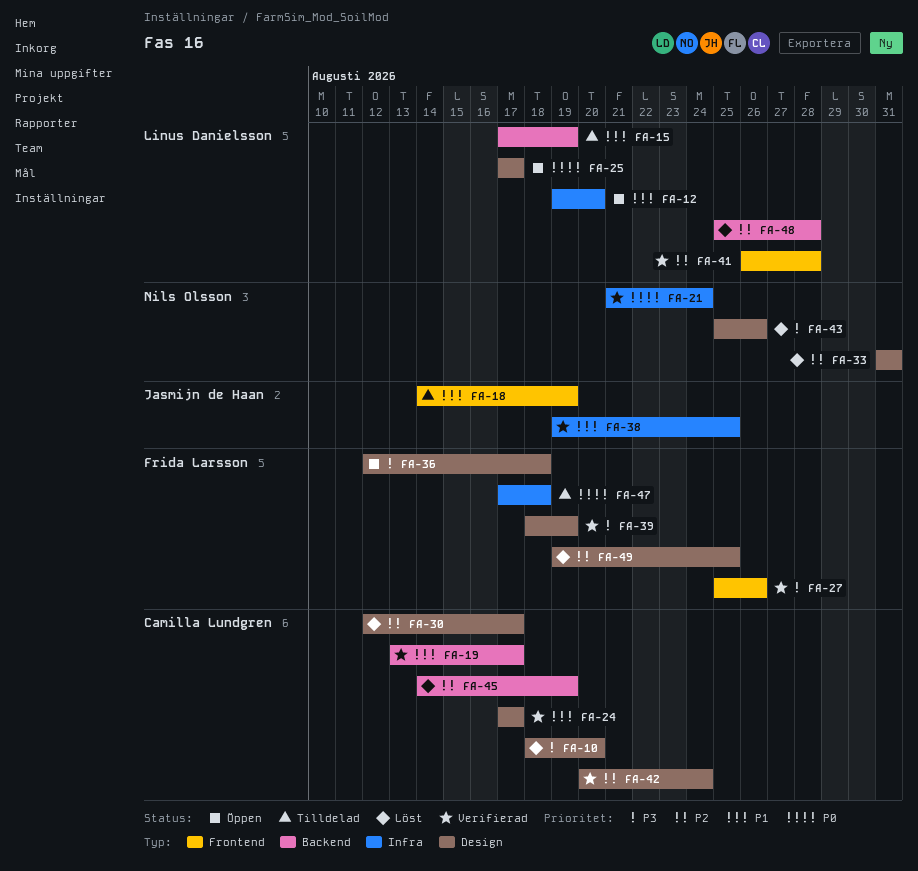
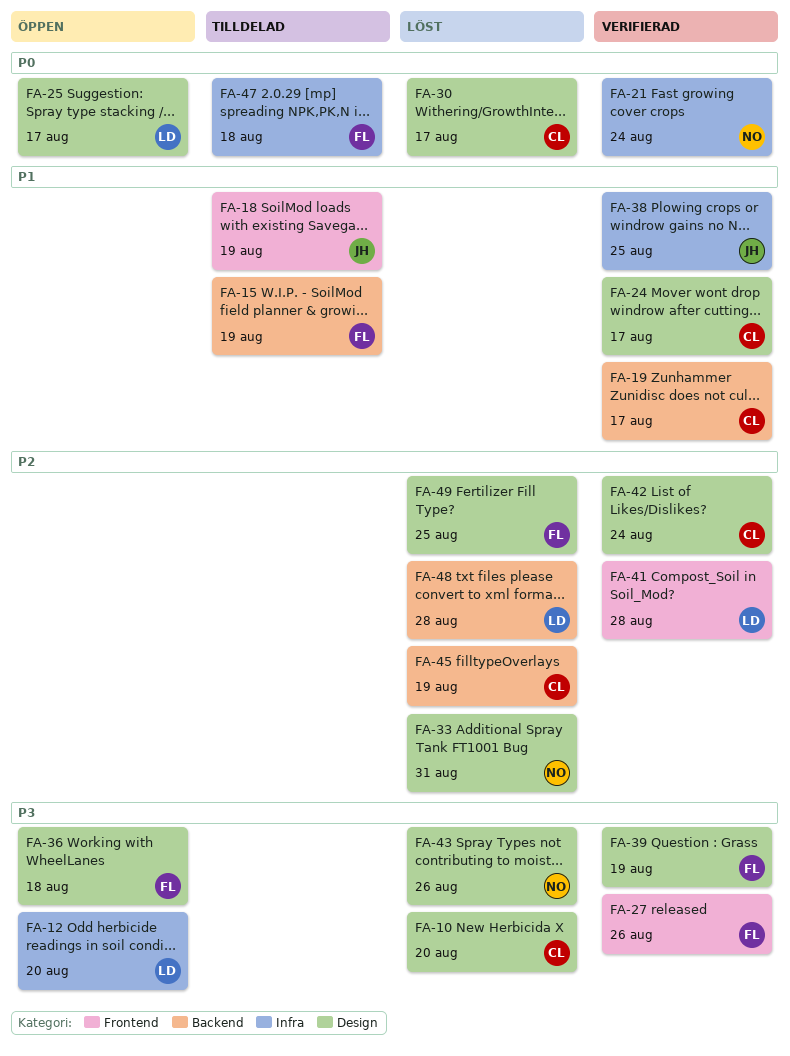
FA-12, priority: P1 -> P3
FA-15, owner: Linus Danielsson -> Frida Larsson
FA-30, priority: P2 -> P0

